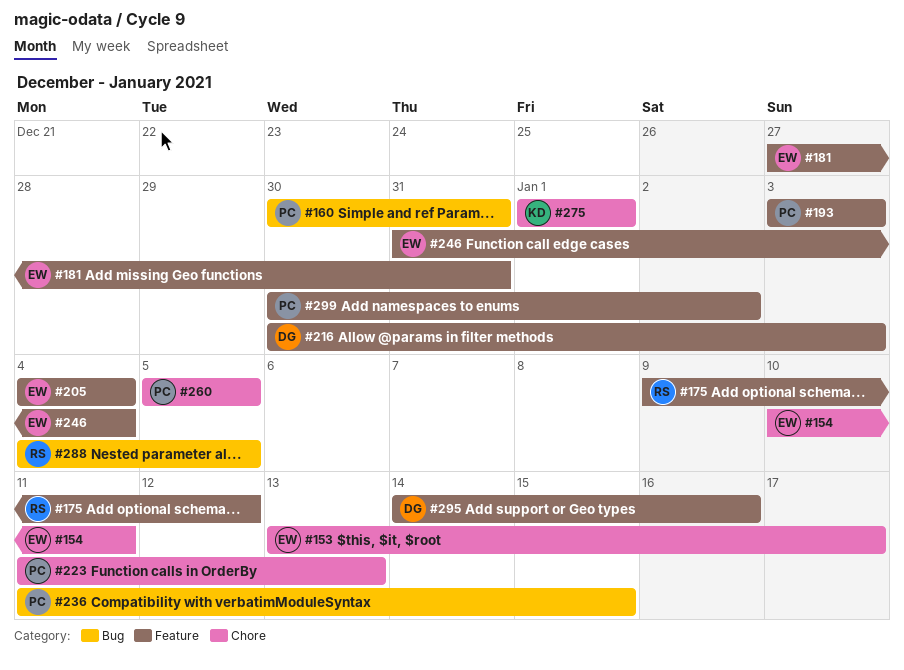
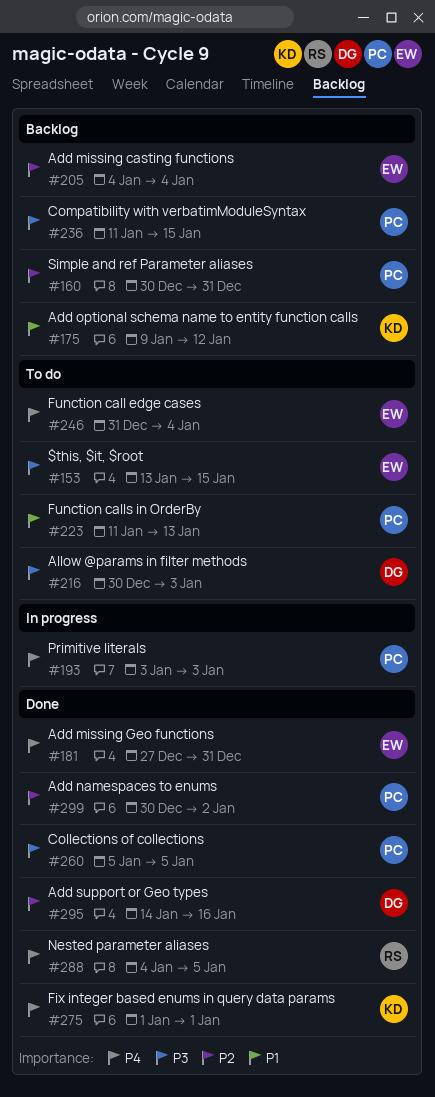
#153, due: Jan 17 -> Jan 15
#154: present -> none
#175, owner: RS -> KD

